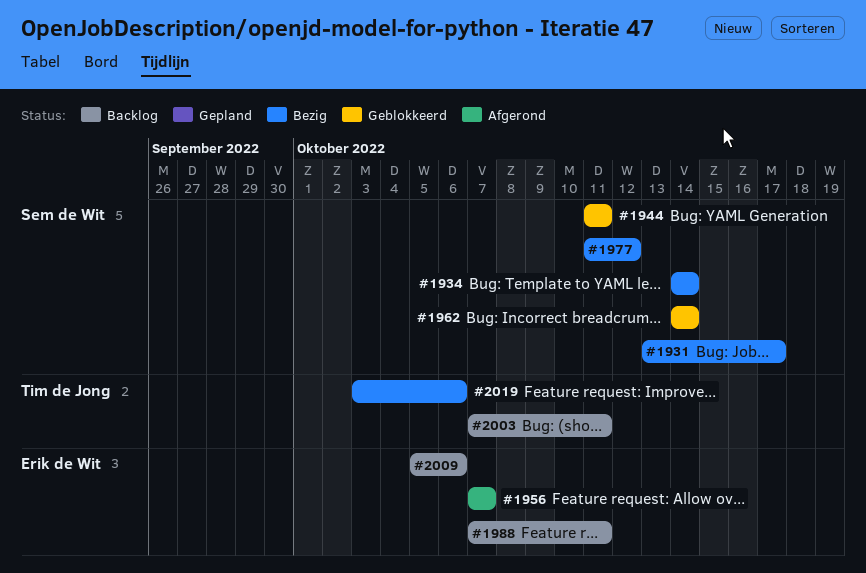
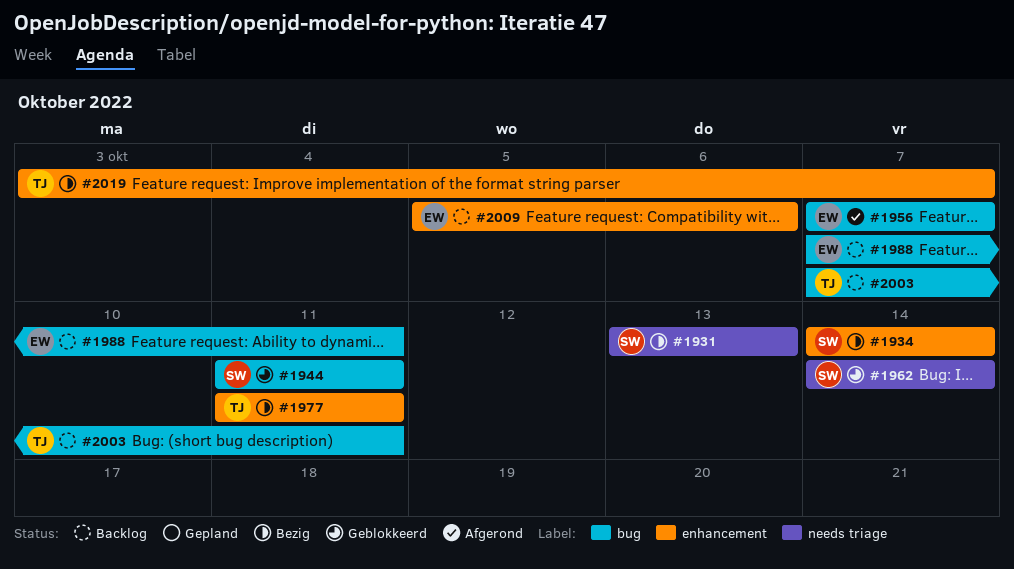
#1931, due: Oct 17 -> Oct 13
#1977, owner: Sem de Wit -> Tim de Jong
#1977, due: Oct 12 -> Oct 11
#2019, due: Oct 6 -> Oct 7

